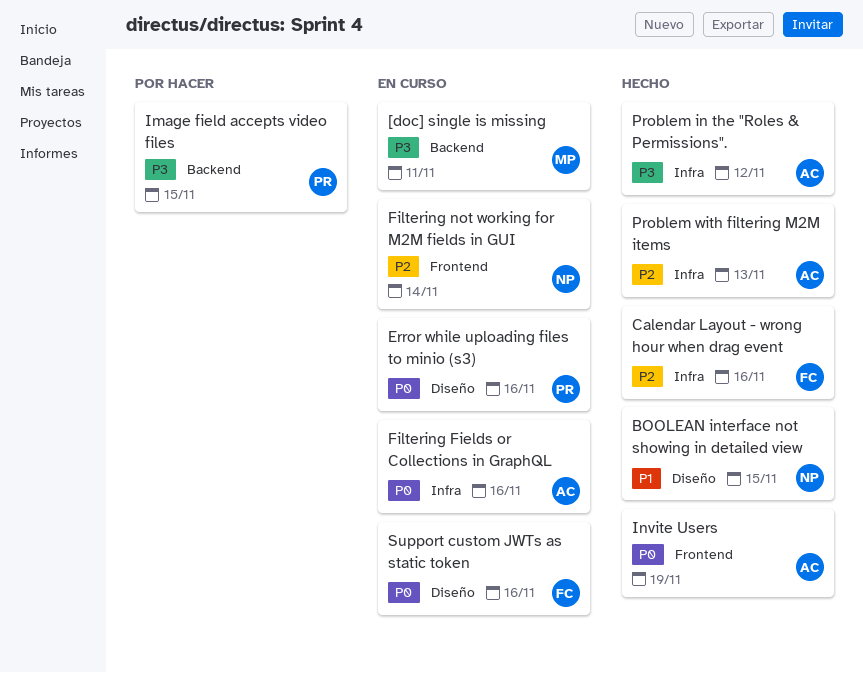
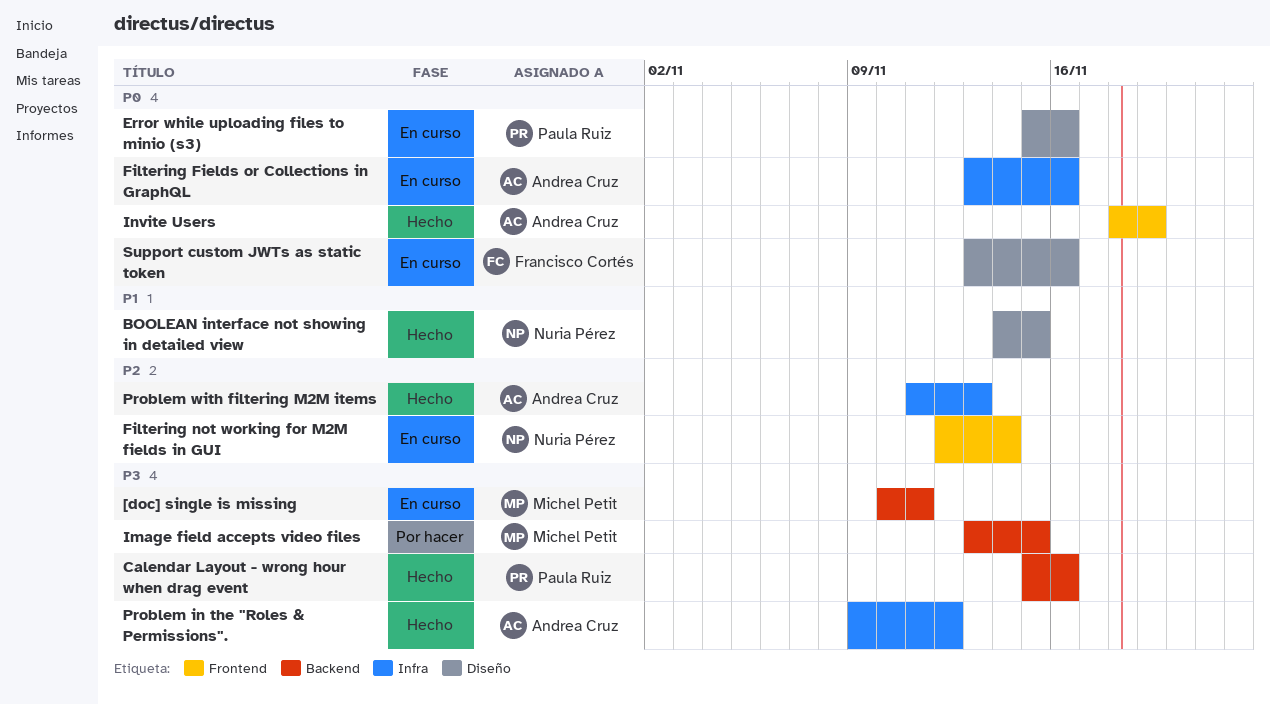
Calendar Layout - wrong hour when drag event, owner: Francisco Cortés -> Paula Ruiz
Calendar Layout - wrong hour when drag event, priority: P2 -> P3
Calendar Layout - wrong hour when drag event, label: Infra -> Backend
Image field accepts video files, owner: Paula Ruiz -> Michel Petit

